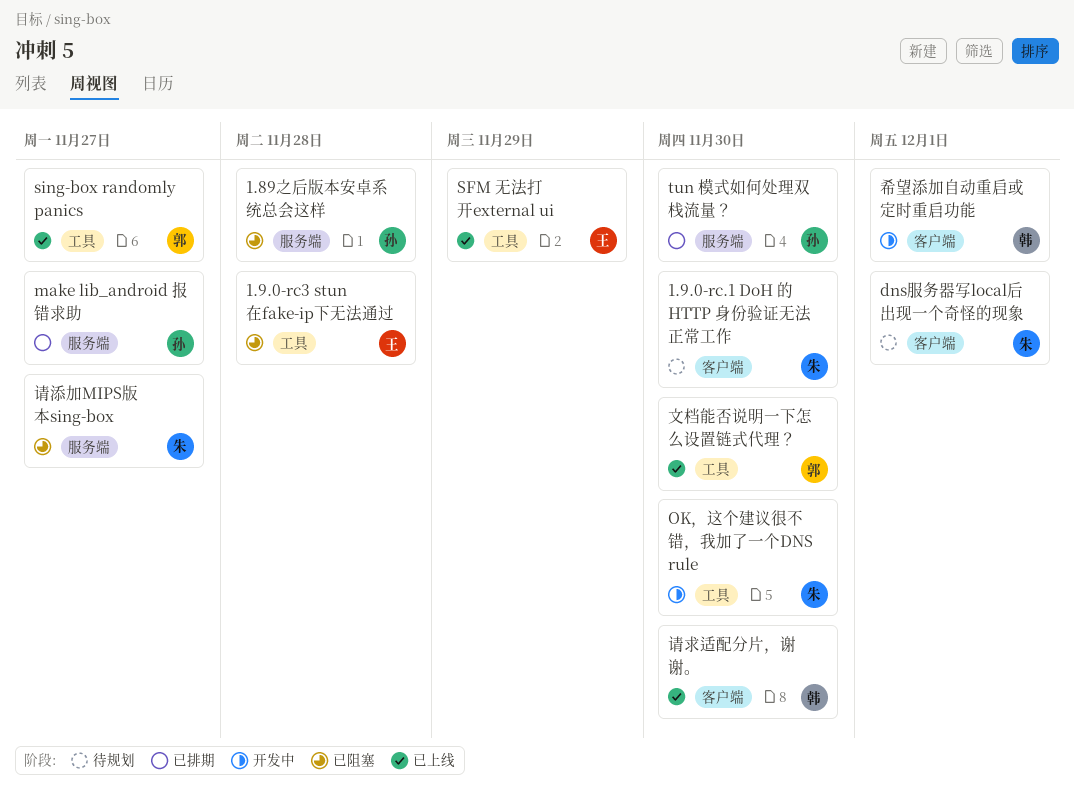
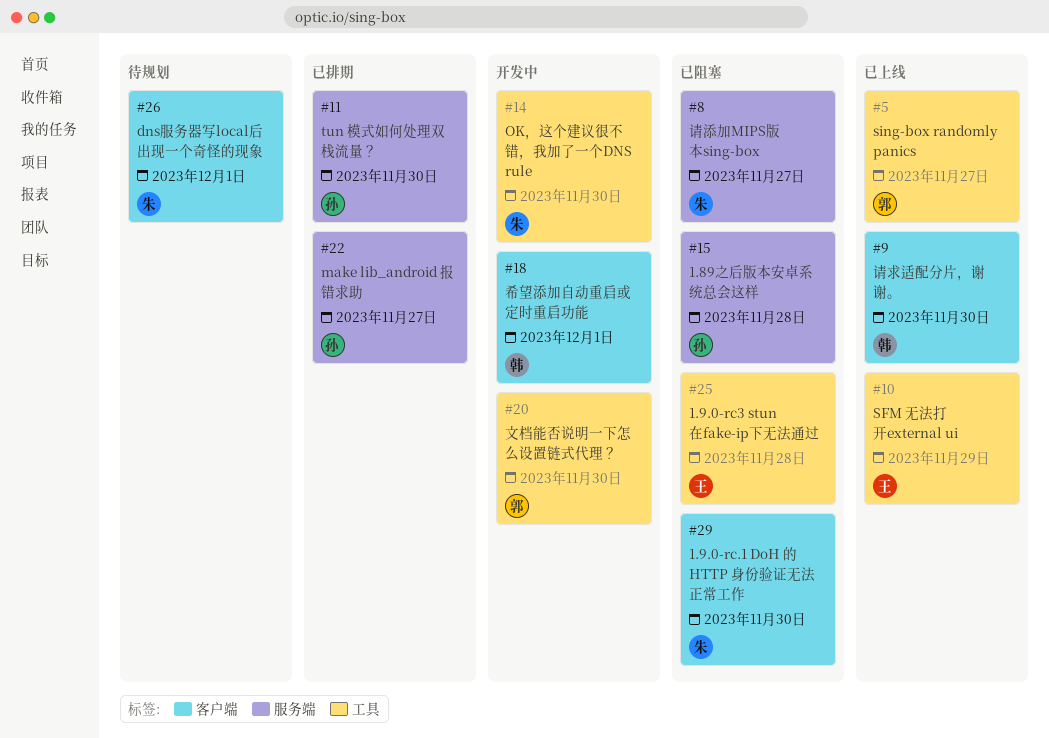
1.9.0-rc.1 DoH 的 HTTP 身份验证无法正常工作, status: 待规划 -> 已阻塞
文档能否说明一下怎么设置链式代理？, status: 已上线 -> 开发中

